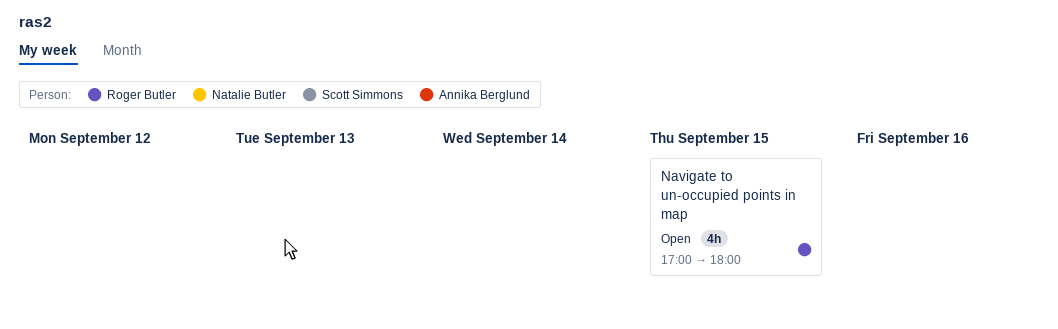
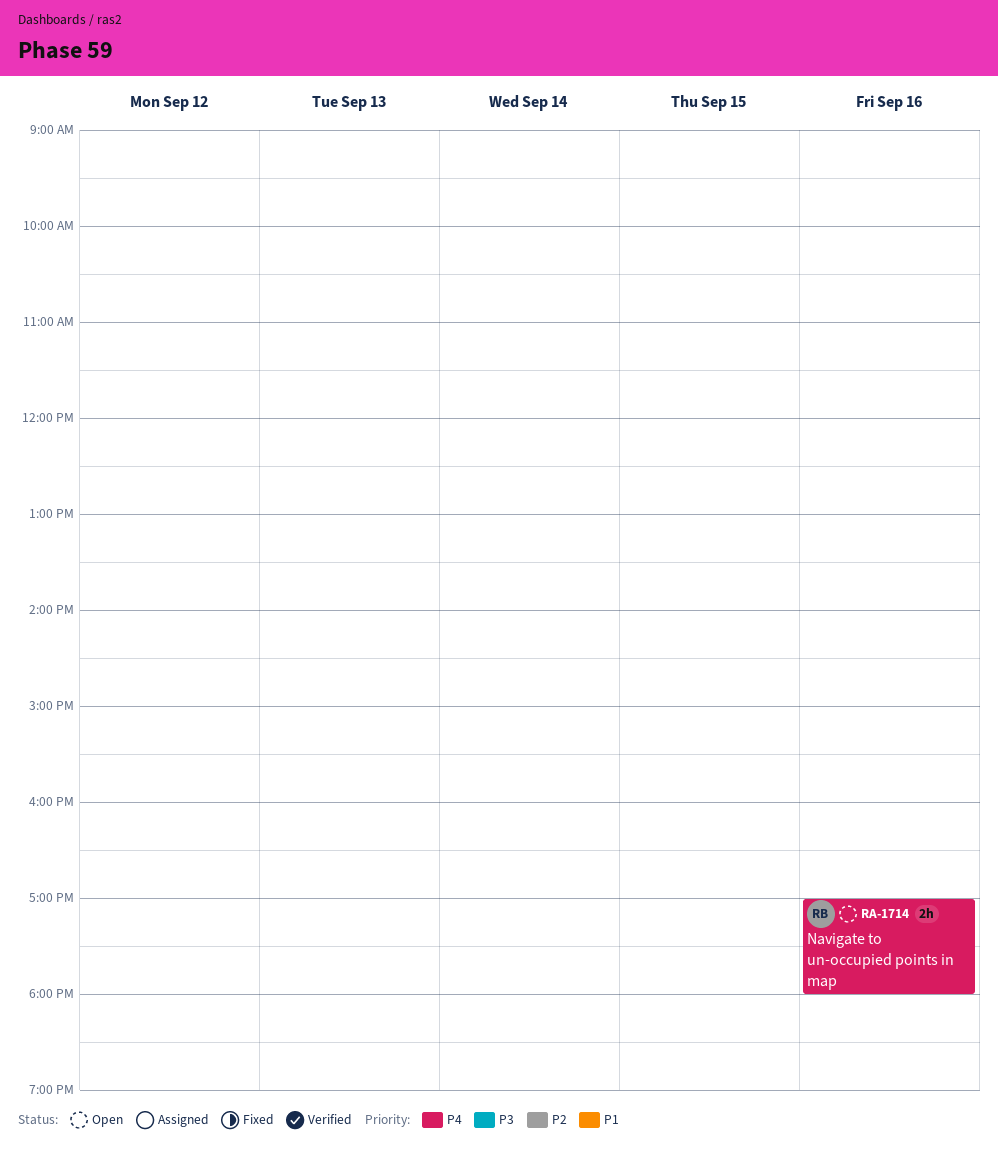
Navigate to un-occupied points in map, estimate: 4h -> 2h
Navigate to un-occupied points in map, day: Sep 15 -> Sep 16

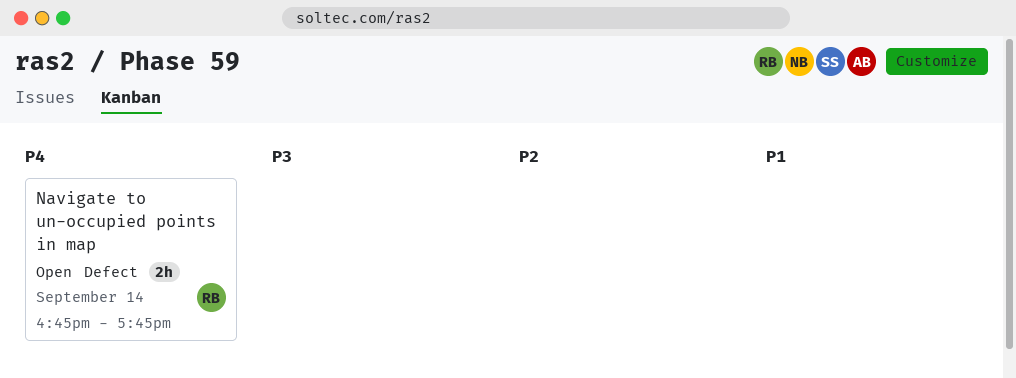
Navigate to un-occupied points in map, day: Sep 16 -> Sep 14
Navigate to un-occupied points in map, begins: 17:00 -> 16:45
Navigate to un-occupied points in map, ends: 18:00 -> 17:45

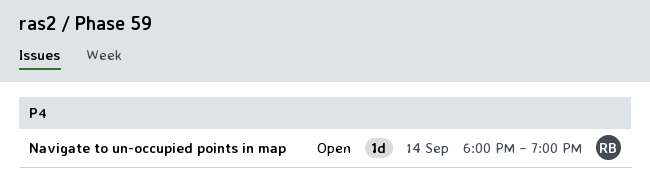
Navigate to un-occupied points in map, estimate: 2h -> 1d
Navigate to un-occupied points in map, begins: 16:45 -> 18:00
Navigate to un-occupied points in map, ends: 17:45 -> 19:00

